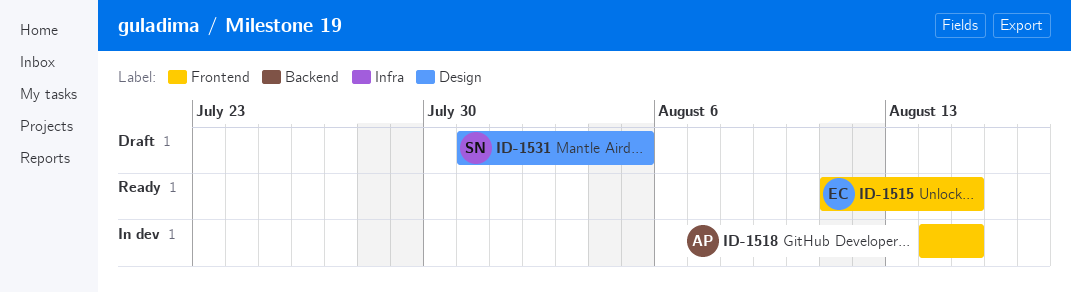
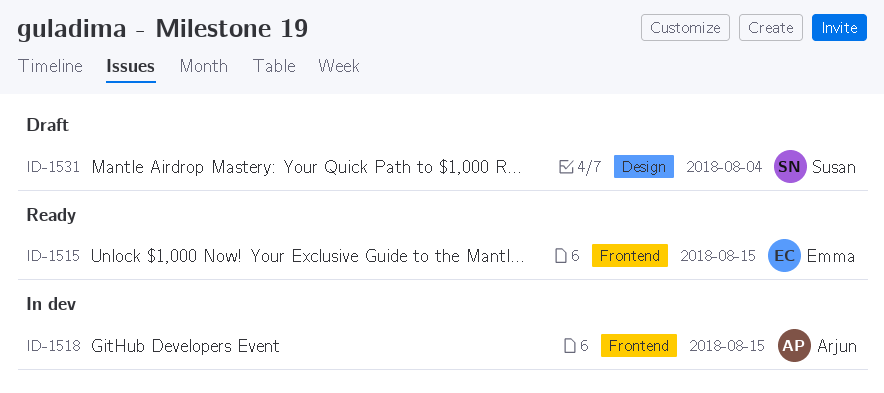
ID-1531, due: Aug 5 -> Aug 4

